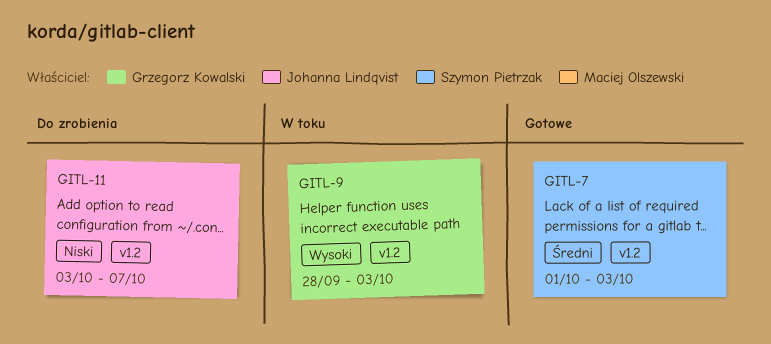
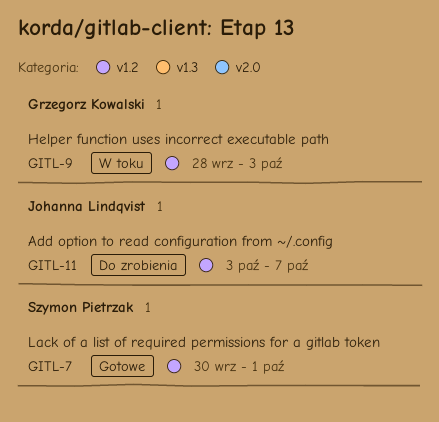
GITL-7, start: Oct 1 -> Sep 30
GITL-7, due: Oct 3 -> Oct 1

